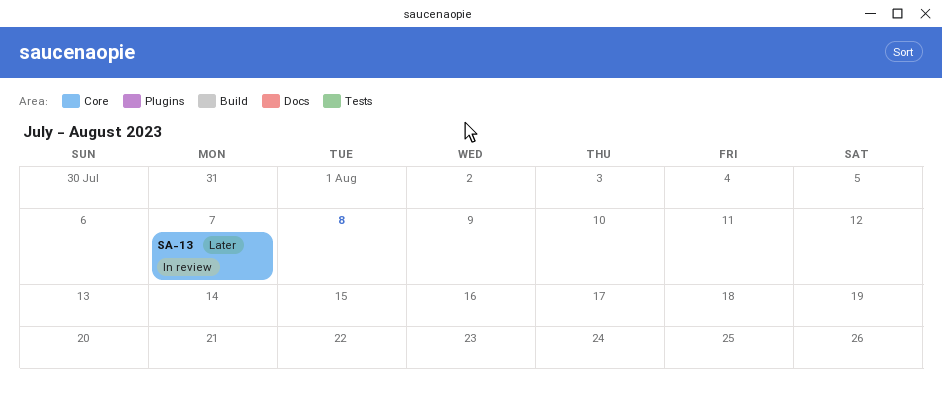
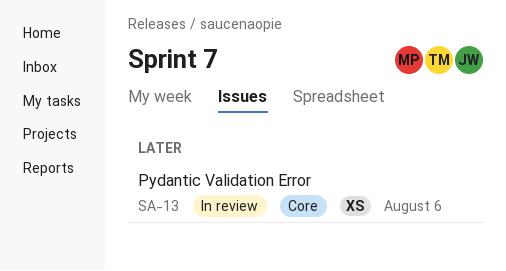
SA-13, due: Aug 7 -> Aug 6

